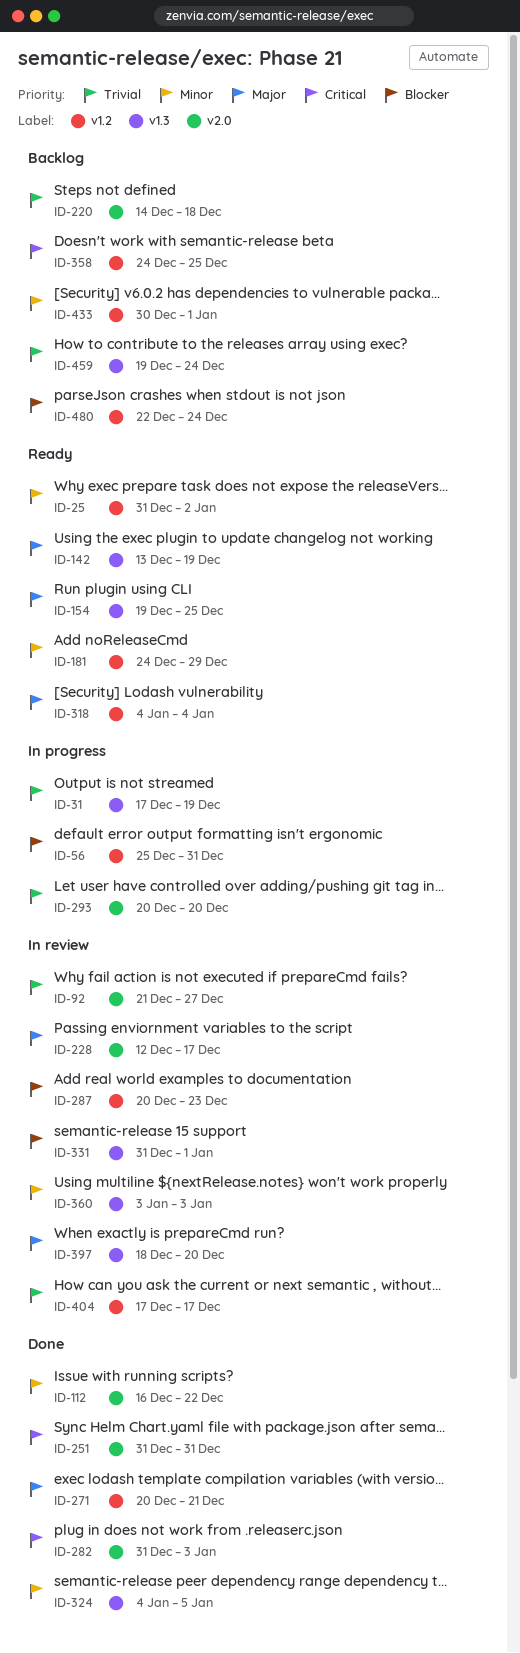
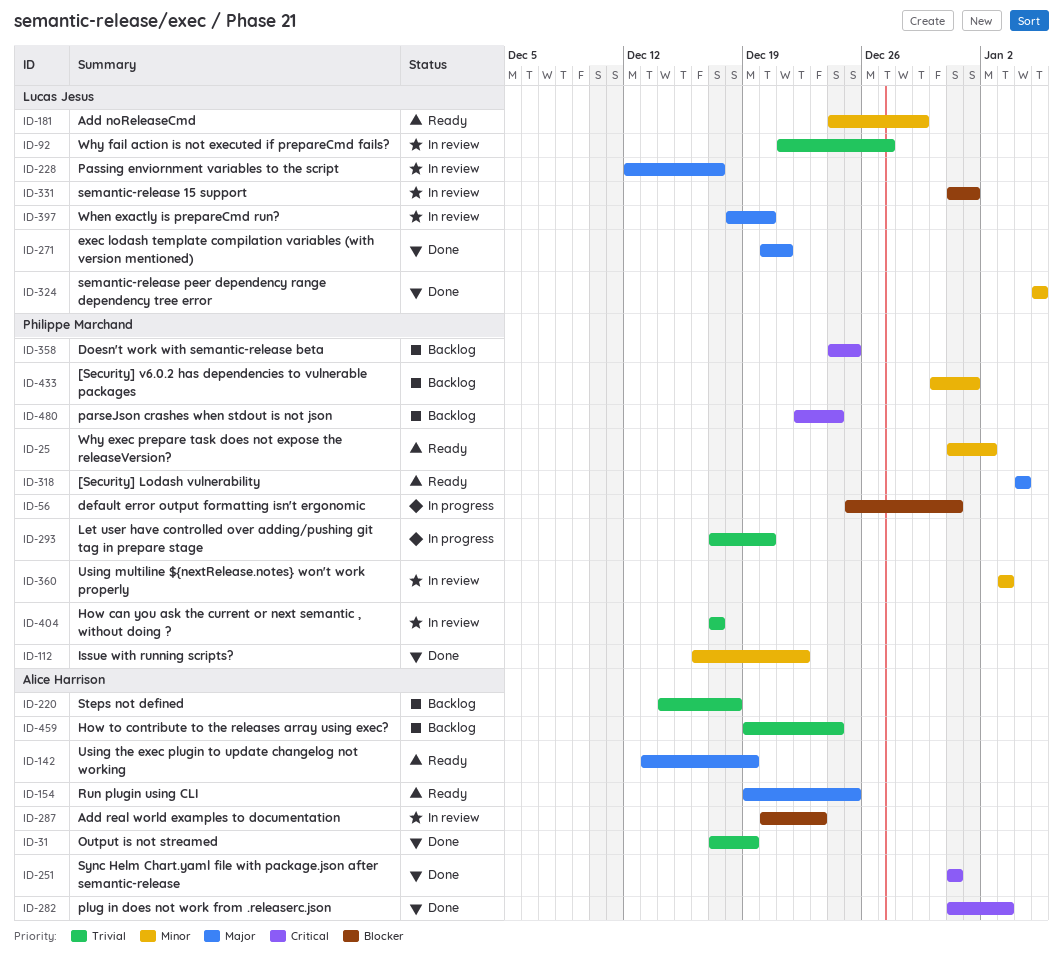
ID-31, status: In progress -> Done
ID-293, start: Dec 20 -> Dec 17
ID-324, start: Jan 4 -> Jan 5
ID-480, priority: Blocker -> Critical

